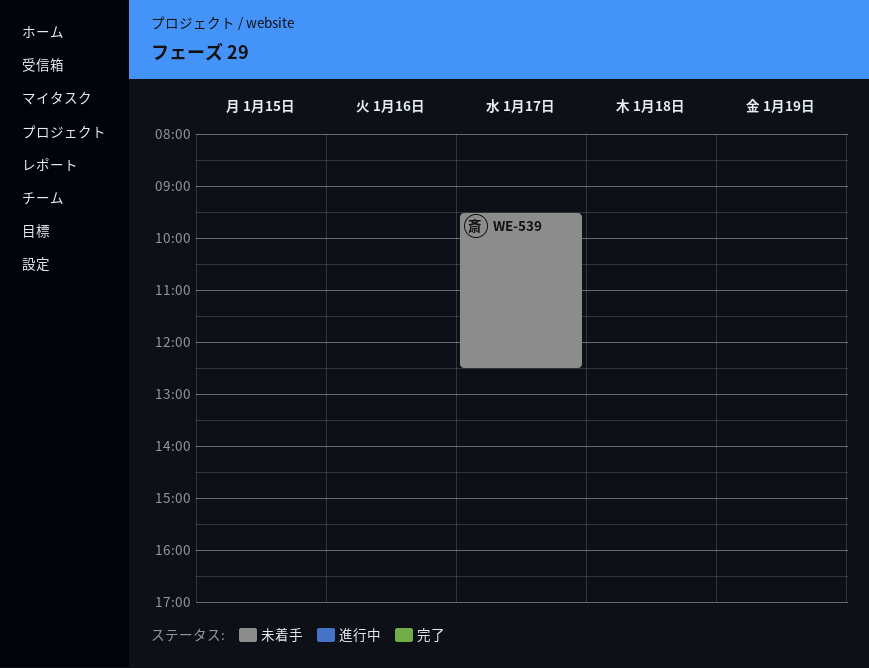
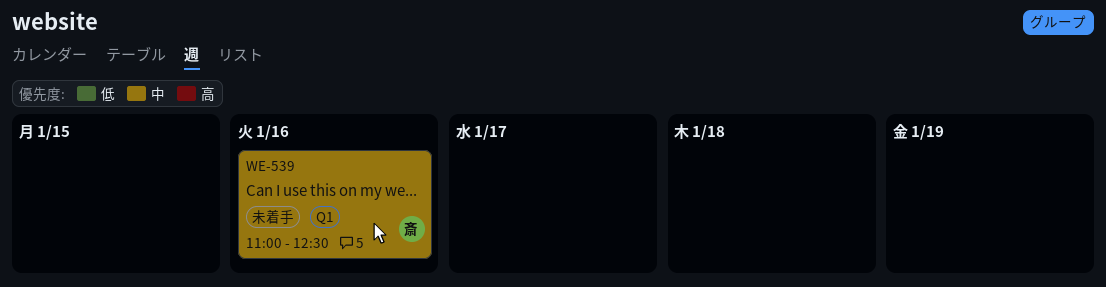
WE-539, day: Jan 17 -> Jan 16
WE-539, begins: 09:30 -> 11:00

